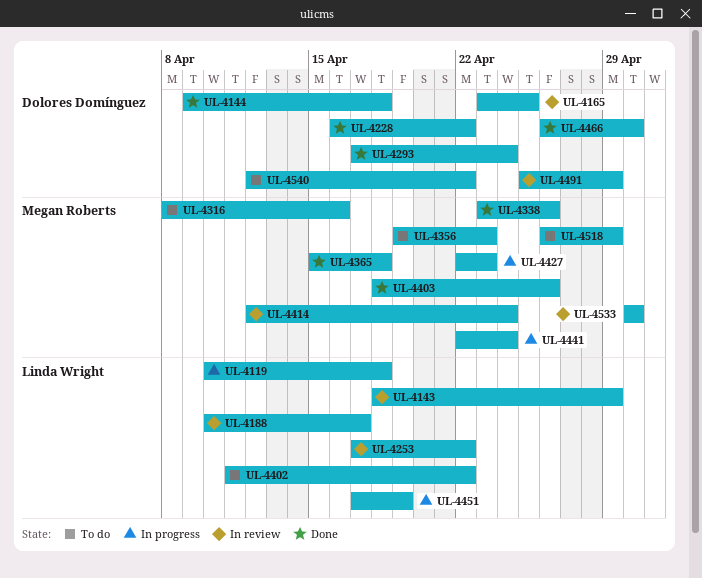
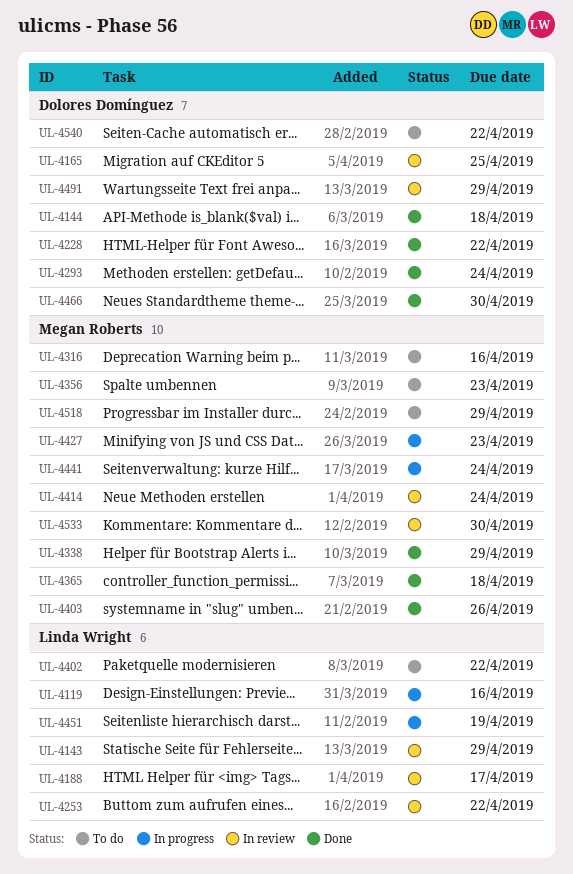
UL-4119, due: Apr 18 -> Apr 16
UL-4338, due: Apr 26 -> Apr 29

